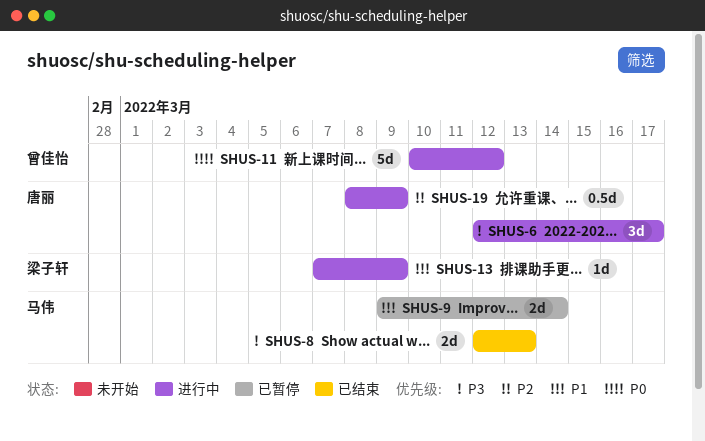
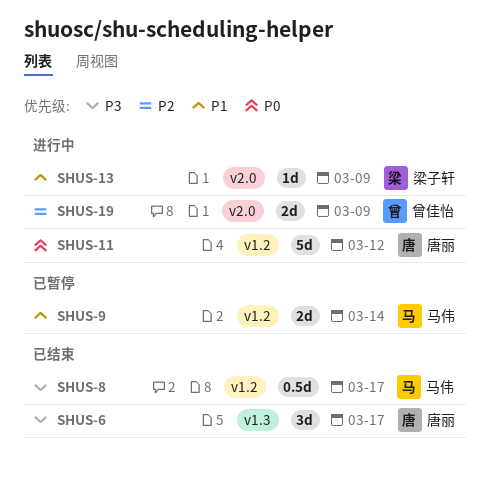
SHUS-6, status: 进行中 -> 已结束
SHUS-8, estimate: 2d -> 0.5d
SHUS-8, due: Mar 13 -> Mar 17
SHUS-11, owner: 曾佳怡 -> 唐丽
SHUS-19, owner: 唐丽 -> 曾佳怡
SHUS-19, estimate: 0.5d -> 2d

